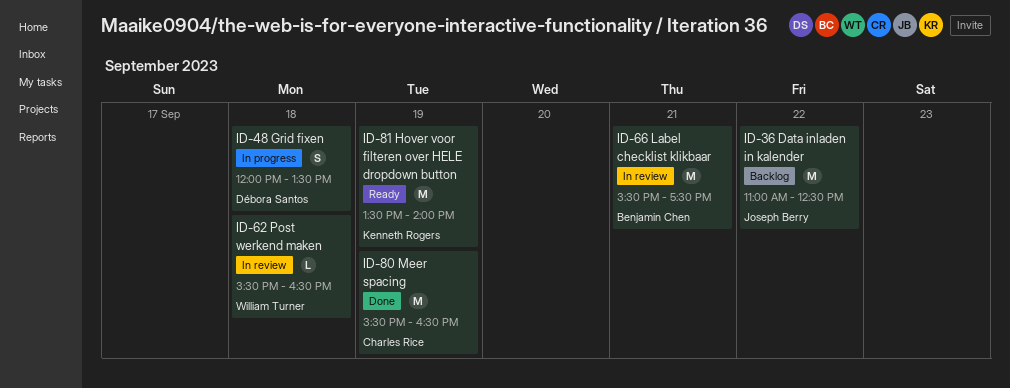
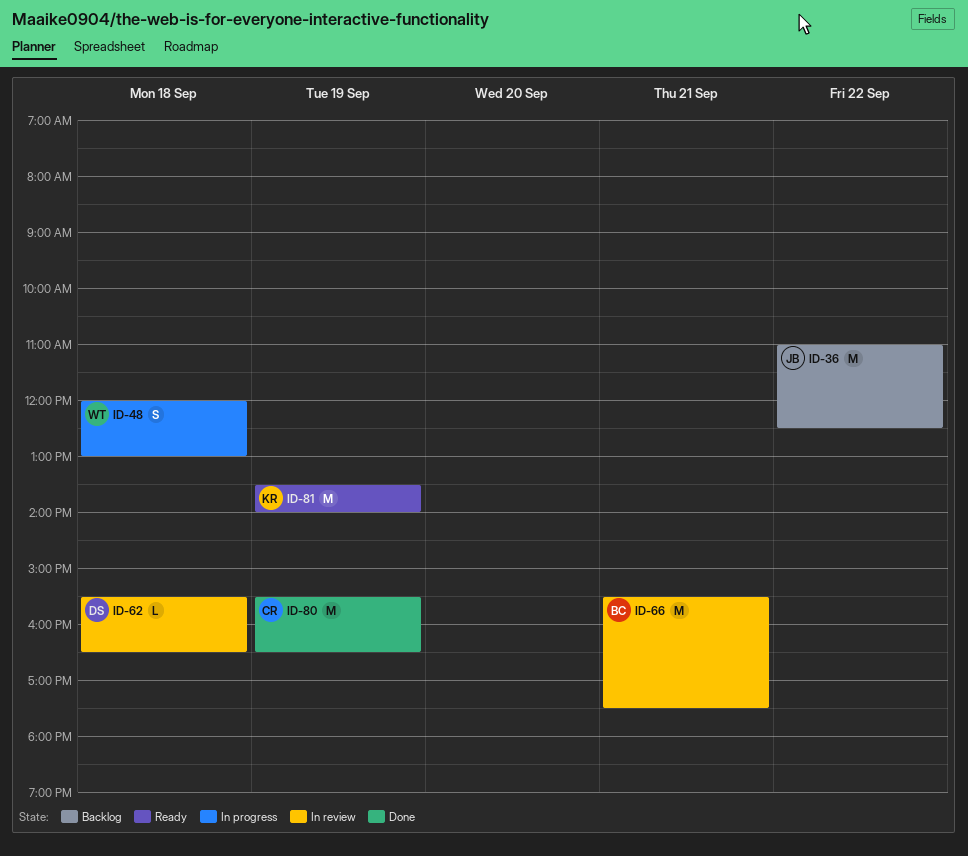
ID-48, owner: Débora Santos -> William Turner
ID-48, ends: 13:30 -> 13:00
ID-62, owner: William Turner -> Débora Santos

